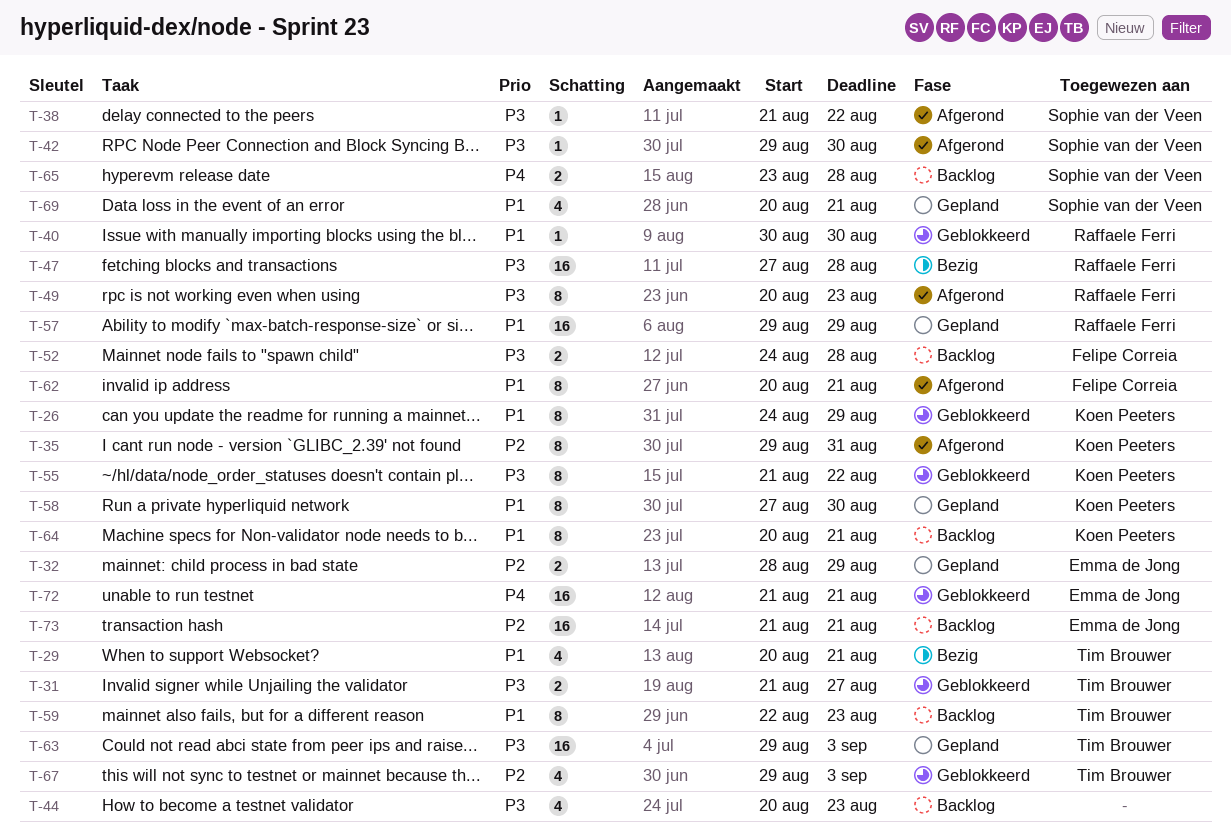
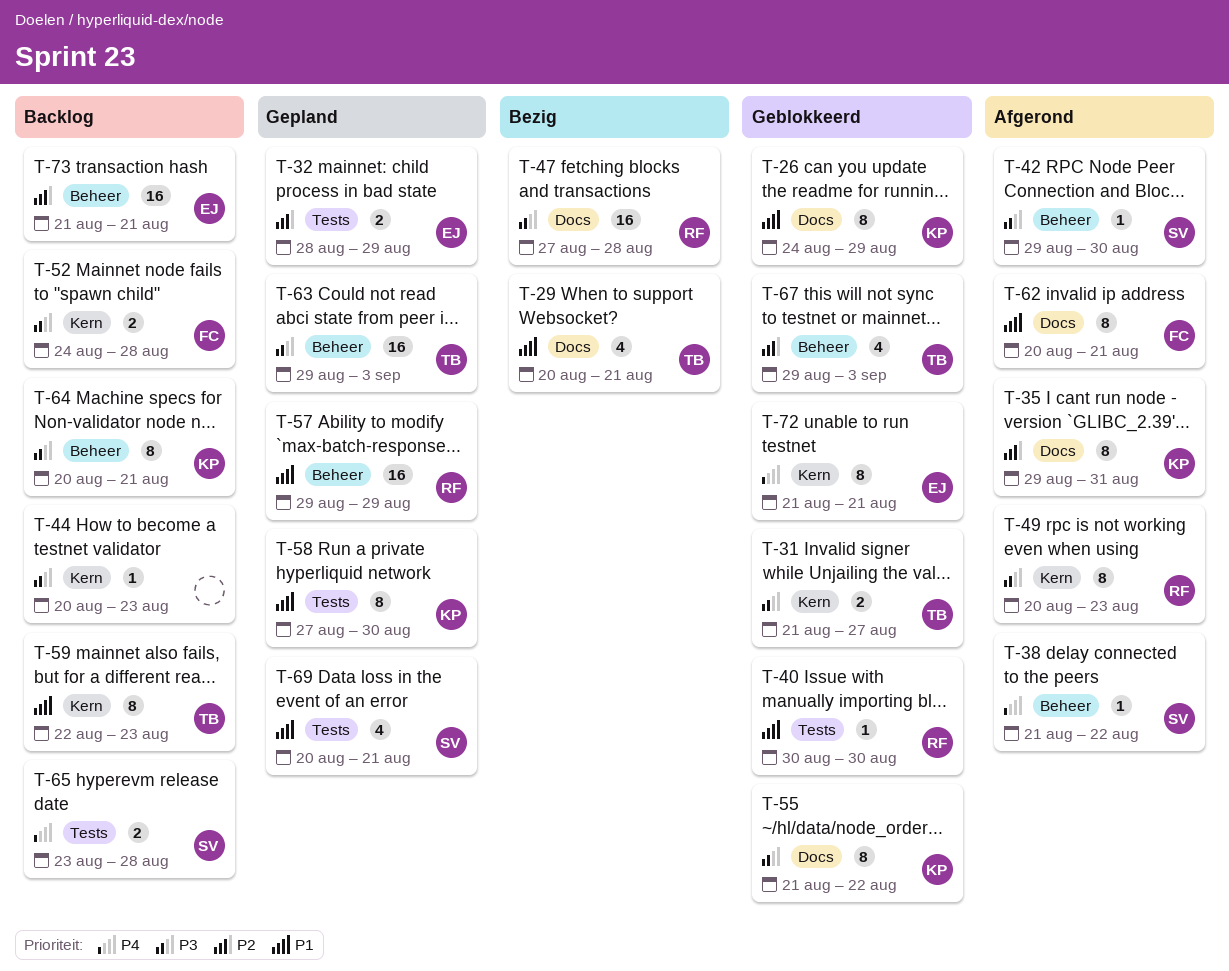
T-38, priority: P3 -> P4
T-44, estimate: 4 -> 1
T-64, priority: P1 -> P3
T-72, estimate: 16 -> 8

